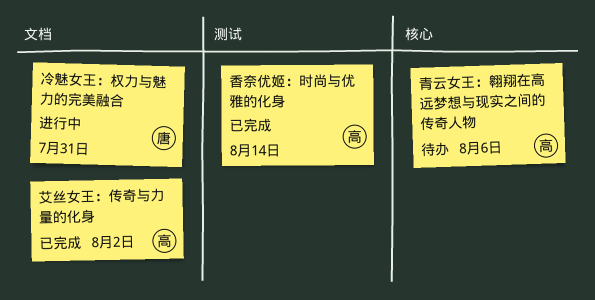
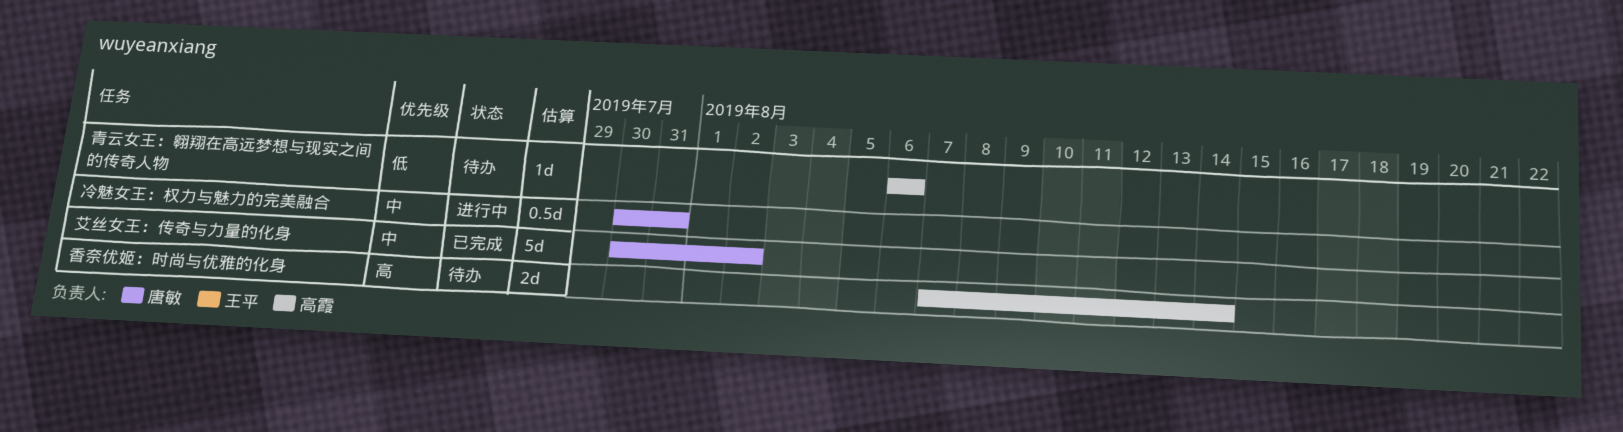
艾丝女王：传奇与力量的化身, owner: 高霞 -> 唐敏
香奈优姬：时尚与优雅的化身, status: 已完成 -> 待办

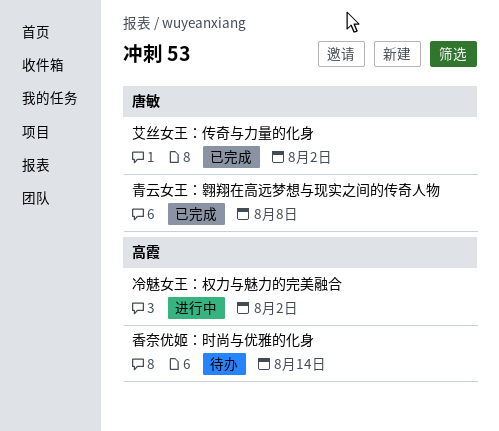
冷魅女王：权力与魅力的完美融合, owner: 唐敏 -> 高霞
冷魅女王：权力与魅力的完美融合, due: Jul 31 -> Aug 2
青云女王：翱翔在高远梦想与现实之间的传奇人物, status: 待办 -> 已完成
青云女王：翱翔在高远梦想与现实之间的传奇人物, owner: 高霞 -> 唐敏
青云女王：翱翔在高远梦想与现实之间的传奇人物, due: Aug 6 -> Aug 8

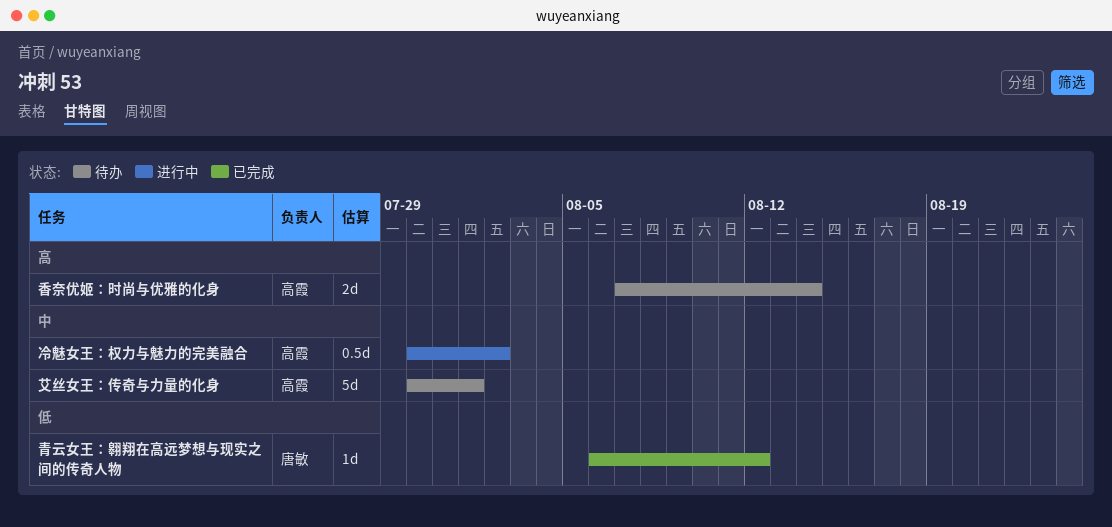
艾丝女王：传奇与力量的化身, status: 已完成 -> 待办
艾丝女王：传奇与力量的化身, owner: 唐敏 -> 高霞
艾丝女王：传奇与力量的化身, due: Aug 2 -> Aug 1
青云女王：翱翔在高远梦想与现实之间的传奇人物, due: Aug 8 -> Aug 12

